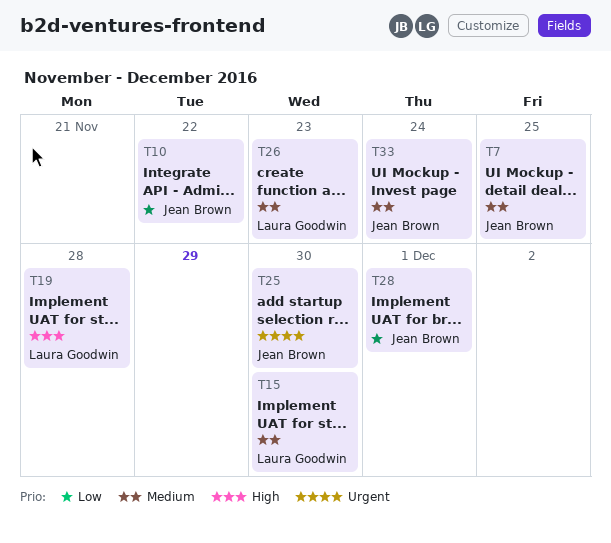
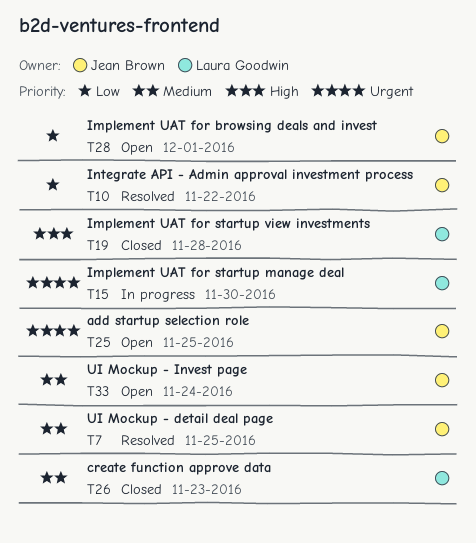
T15, priority: Medium -> Urgent
T25, due: Nov 30 -> Nov 25

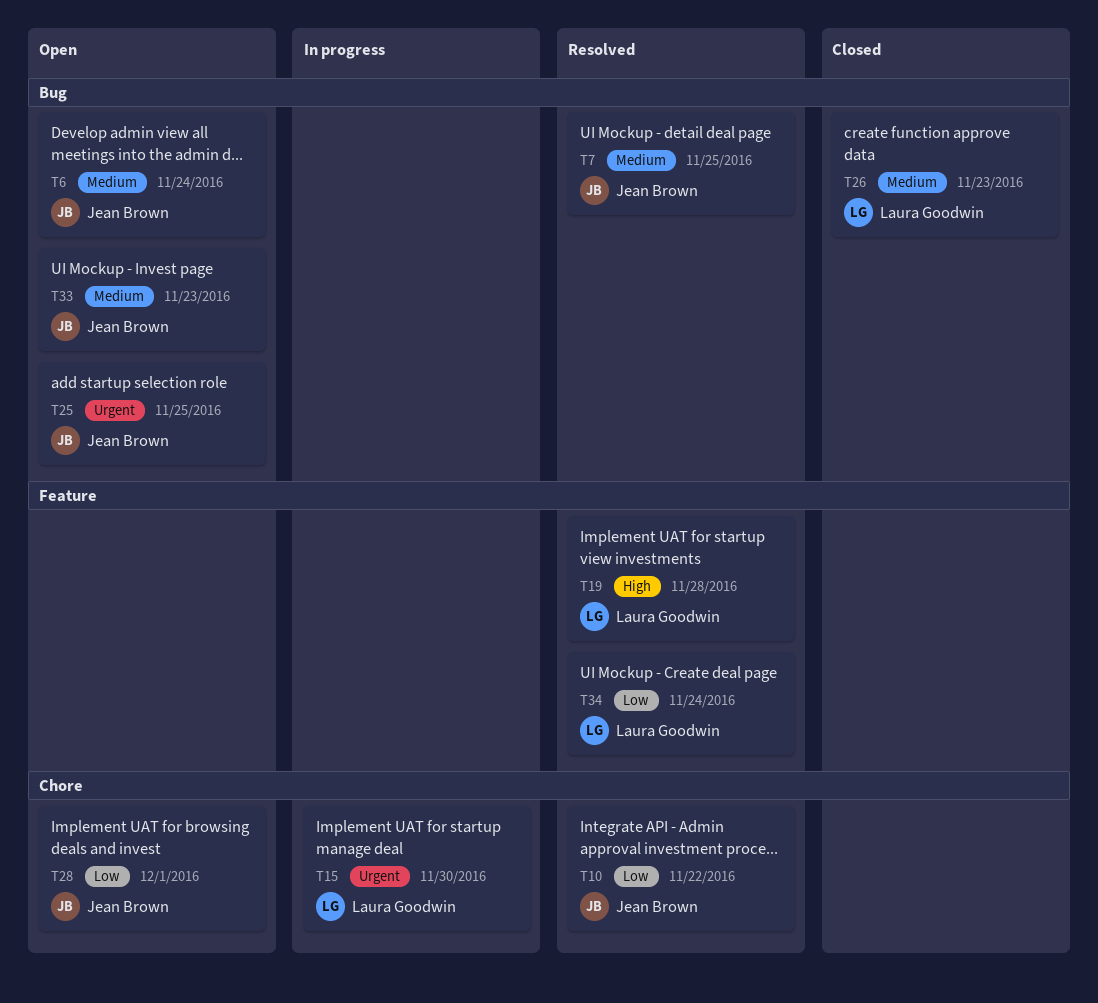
T6: none -> present
T19, status: Closed -> Resolved
T33, due: Nov 24 -> Nov 23
T34: none -> present

